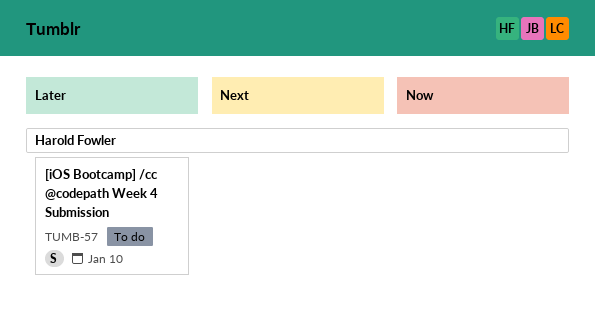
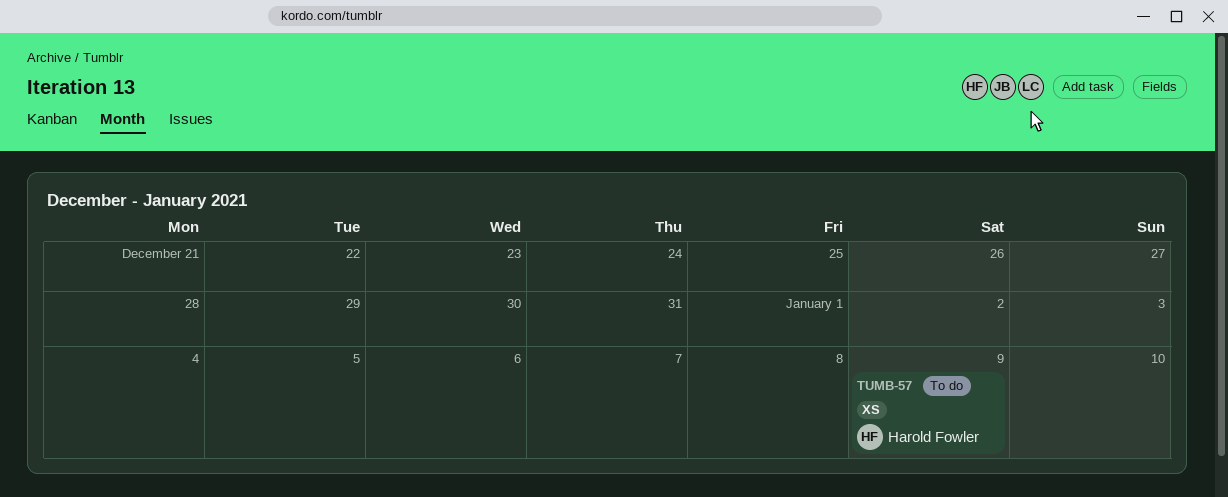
TUMB-57, estimate: S -> XS
TUMB-57, due: Jan 10 -> Jan 9

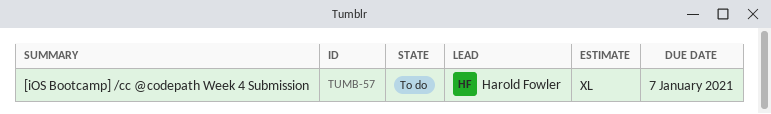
TUMB-57, estimate: XS -> XL
TUMB-57, due: Jan 9 -> Jan 7

